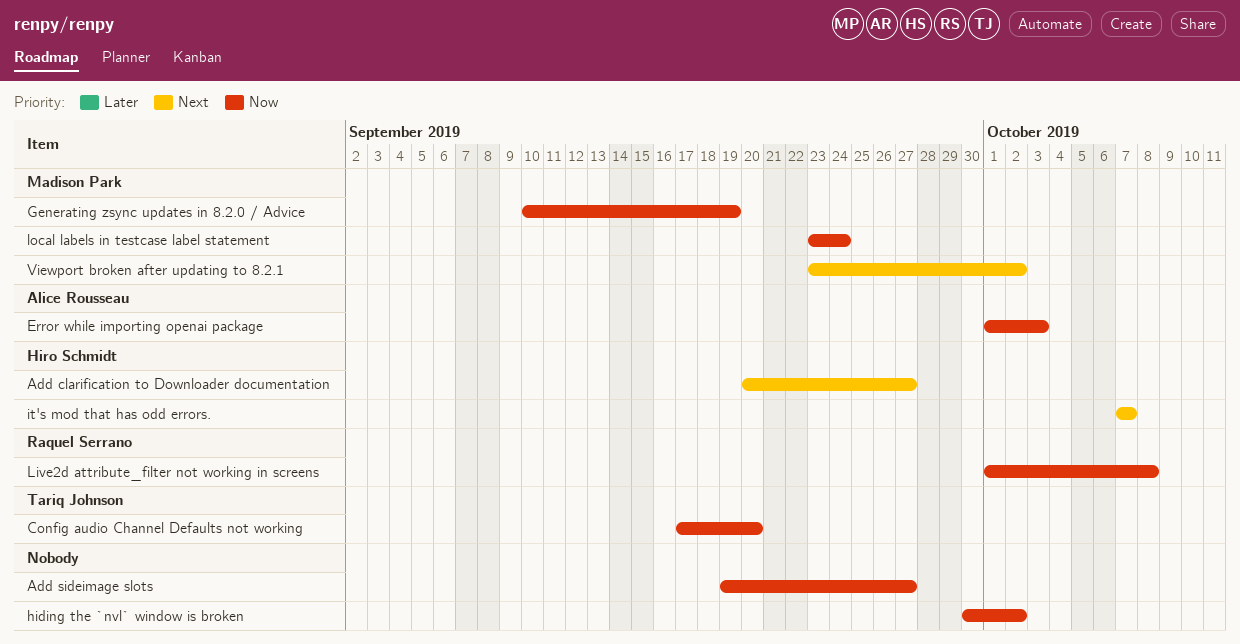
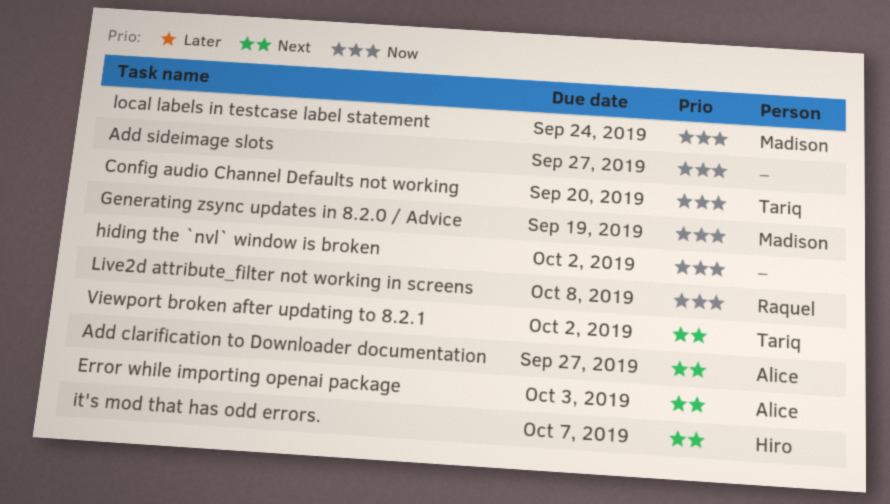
Add clarification to Downloader documentation, owner: Hiro Schmidt -> Alice Rousseau
Error while importing openai package, priority: Now -> Next
Viewport broken after updating to 8.2.1, owner: Madison Park -> Tariq Johnson

